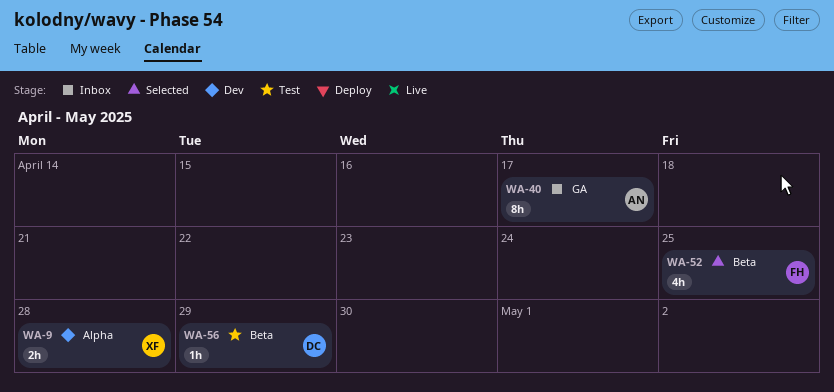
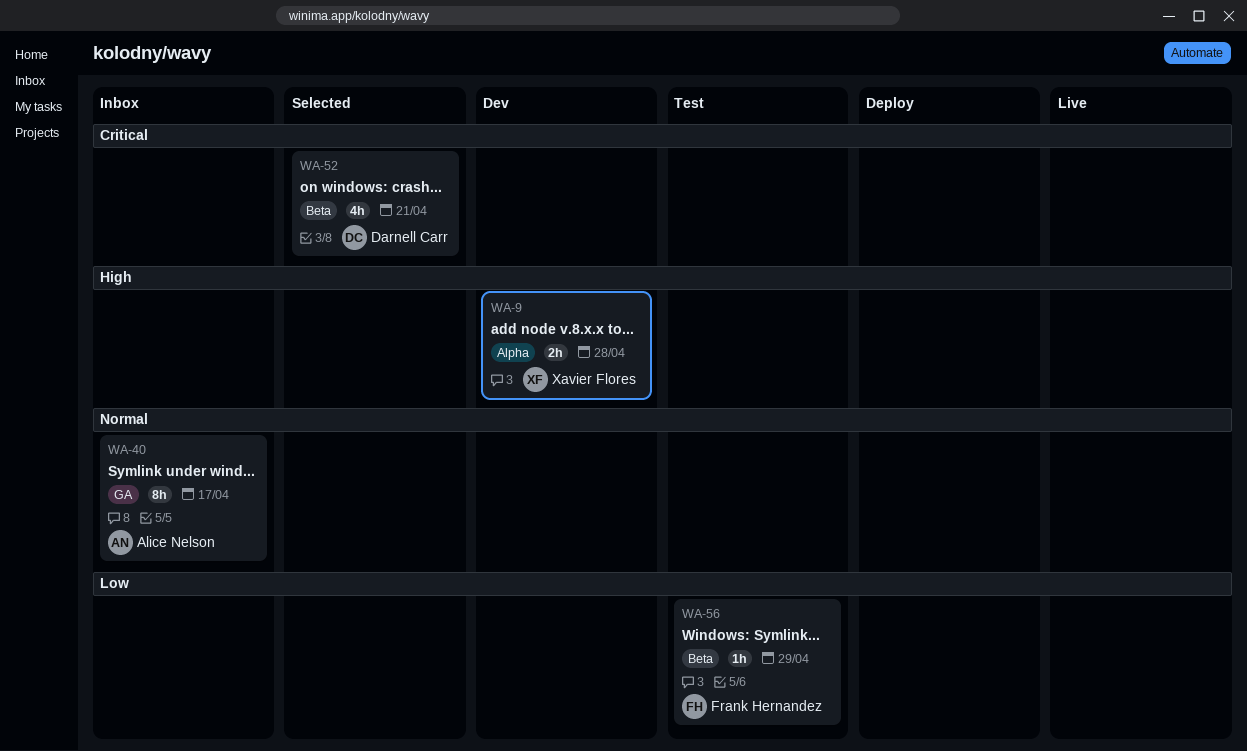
WA-52, owner: Frank Hernandez -> Darnell Carr
WA-52, due: Apr 25 -> Apr 21
WA-56, owner: Darnell Carr -> Frank Hernandez

